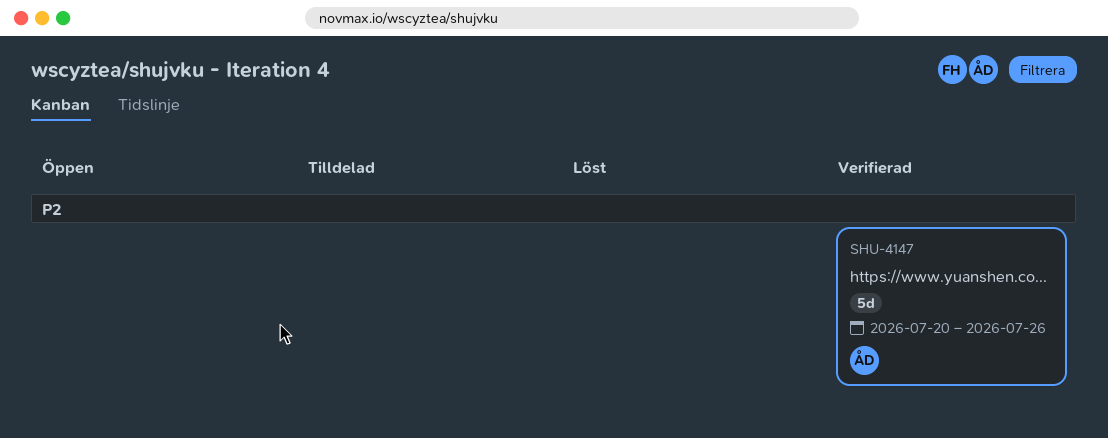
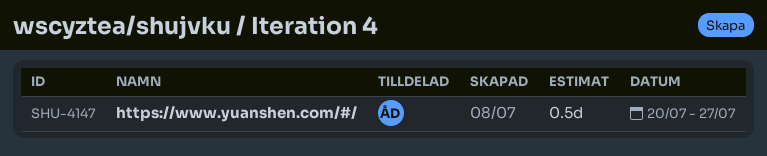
SHU-4147, estimate: 5d -> 0.5d
SHU-4147, due: Jul 26 -> Jul 27

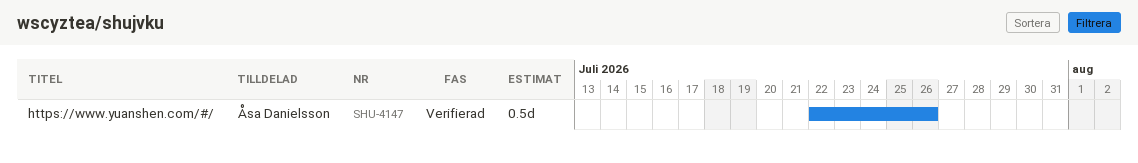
SHU-4147, start: Jul 20 -> Jul 22
SHU-4147, due: Jul 27 -> Jul 26

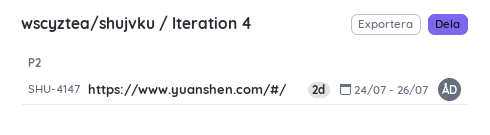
SHU-4147, estimate: 0.5d -> 2d
SHU-4147, start: Jul 22 -> Jul 24

